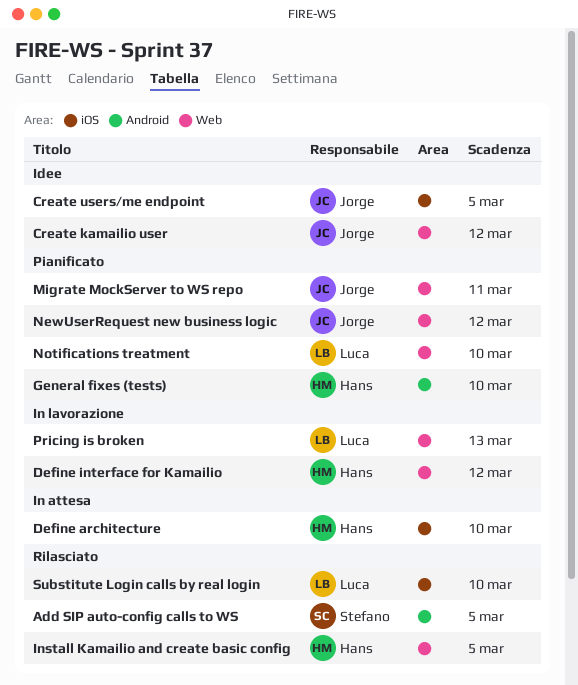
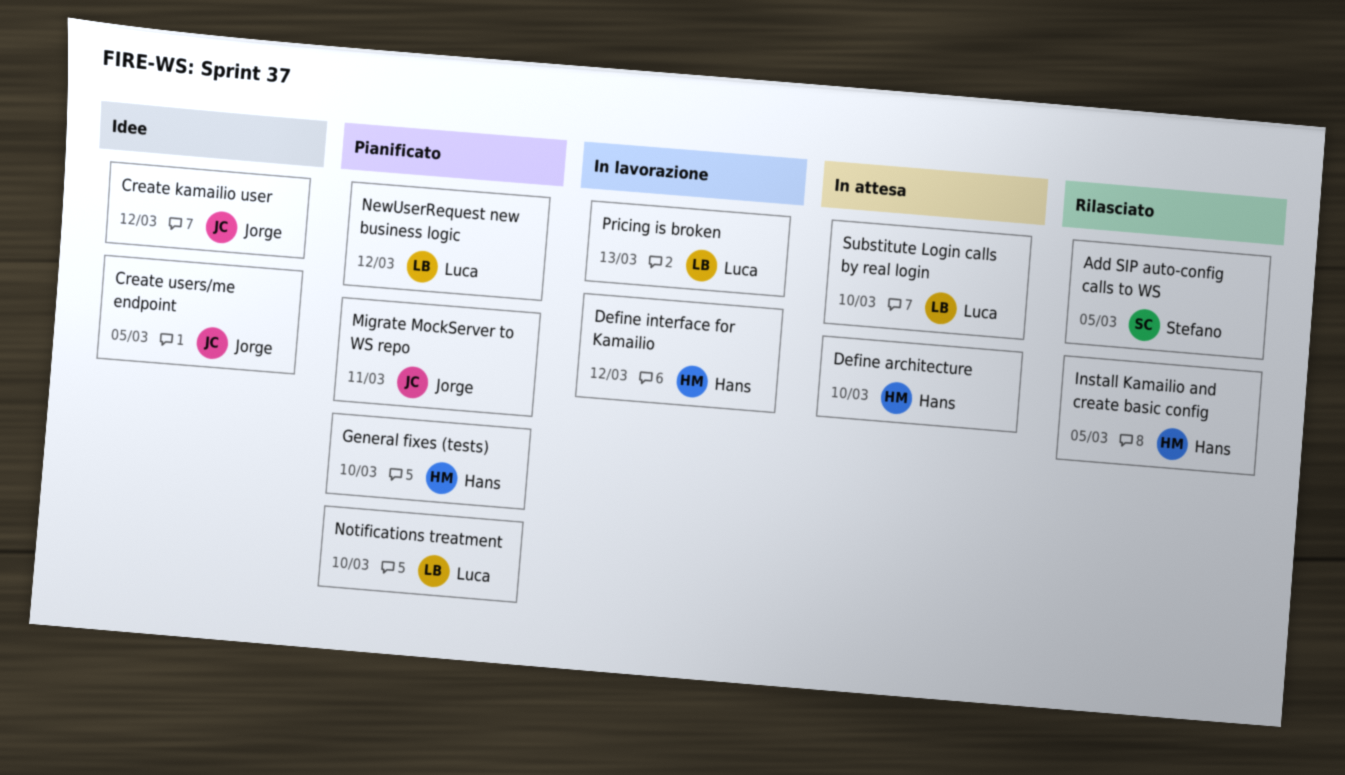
NewUserRequest new business logic, owner: Jorge -> Luca
Substitute Login calls by real login, status: Rilasciato -> In attesa

